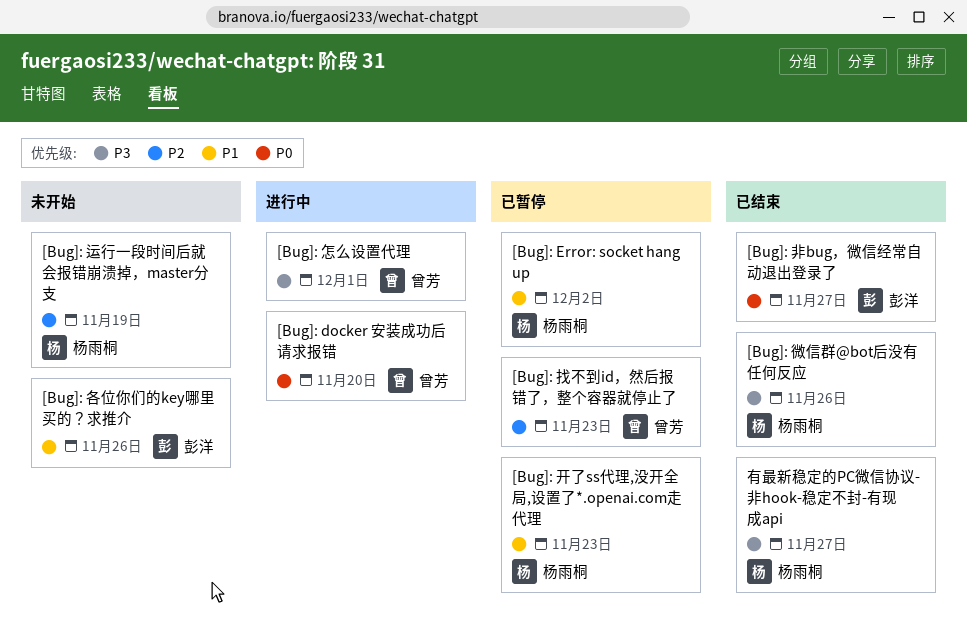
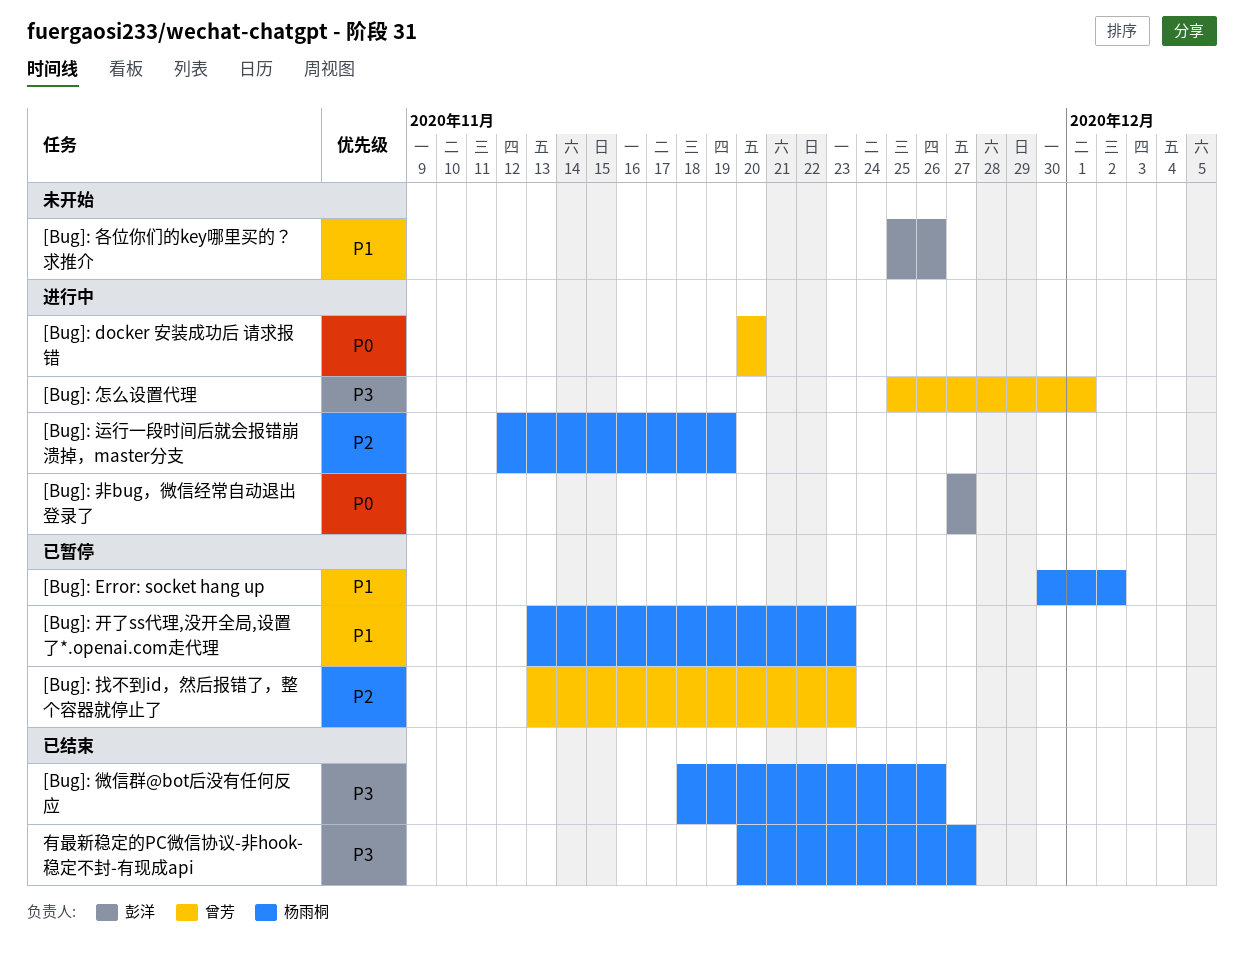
[Bug]: 运行一段时间后就会报错崩溃掉，master分支, status: 未开始 -> 进行中
[Bug]: 非bug，微信经常自动退出登录了, status: 已结束 -> 进行中

